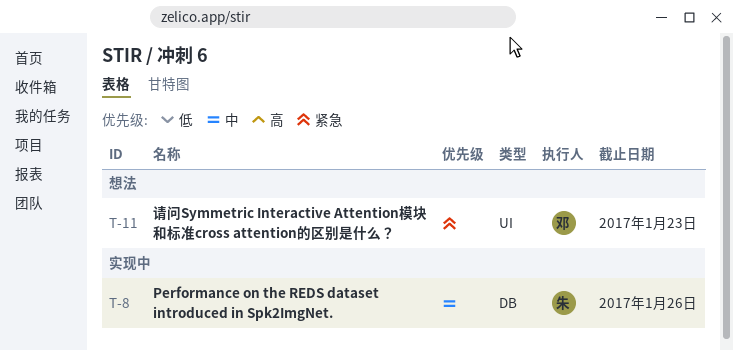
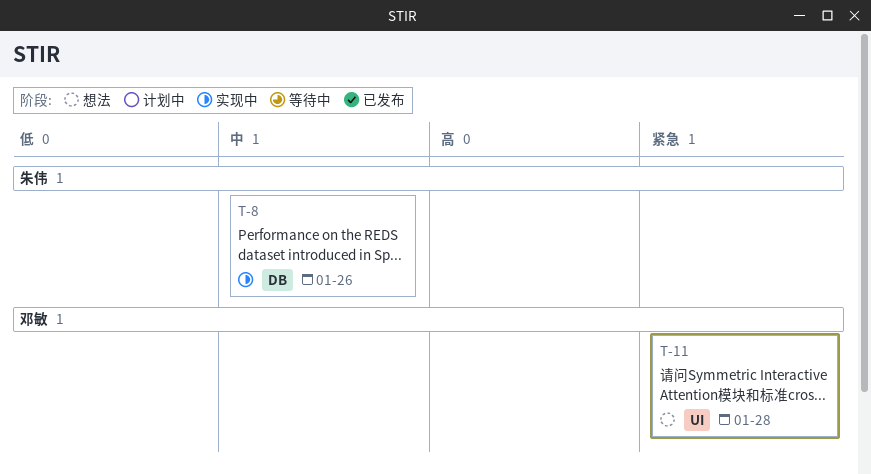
T-11, due: Jan 23 -> Jan 28

